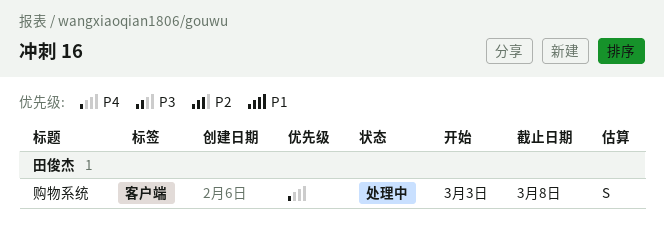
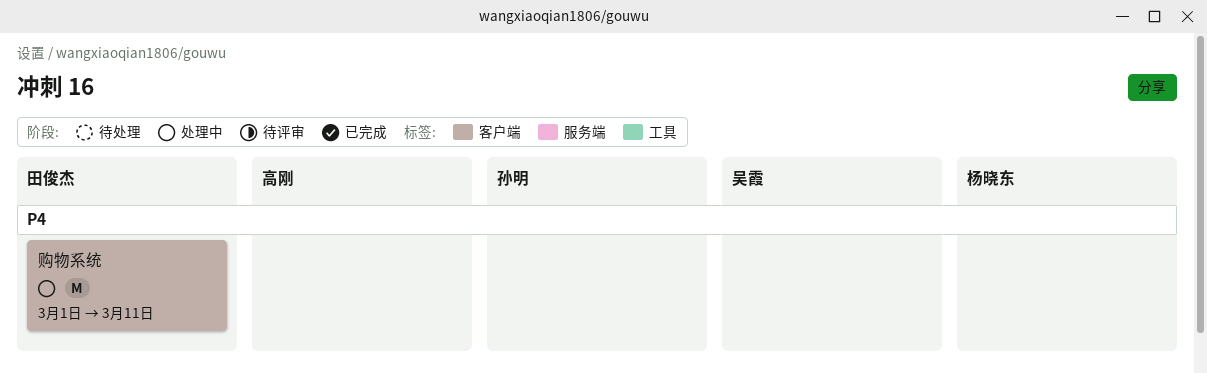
购物系统, estimate: S -> M
购物系统, start: Mar 3 -> Mar 1
购物系统, due: Mar 8 -> Mar 11

